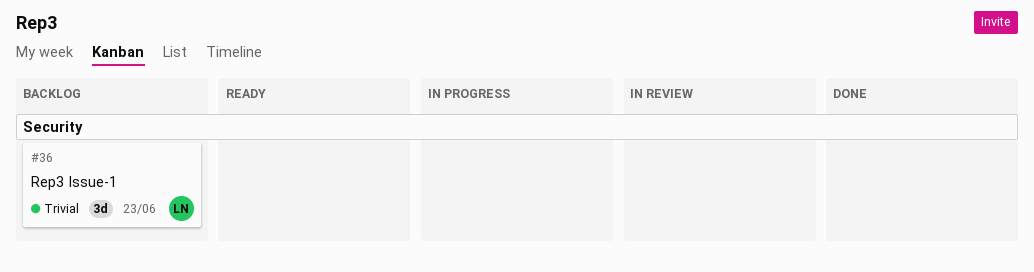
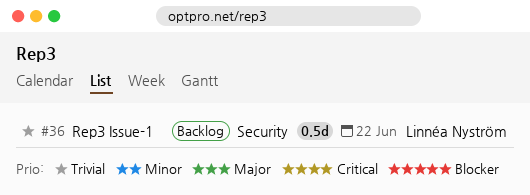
#36, estimate: 3d -> 0.5d
#36, due: Jun 23 -> Jun 22

